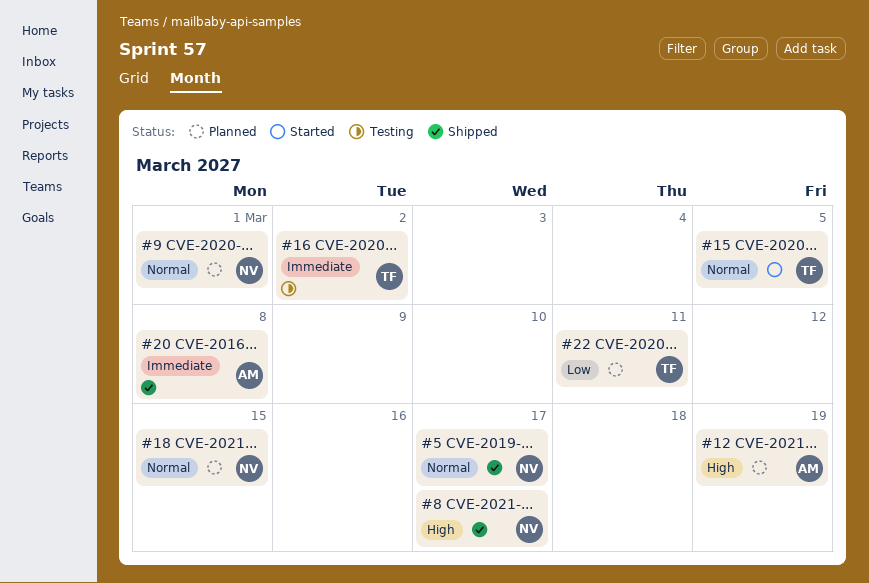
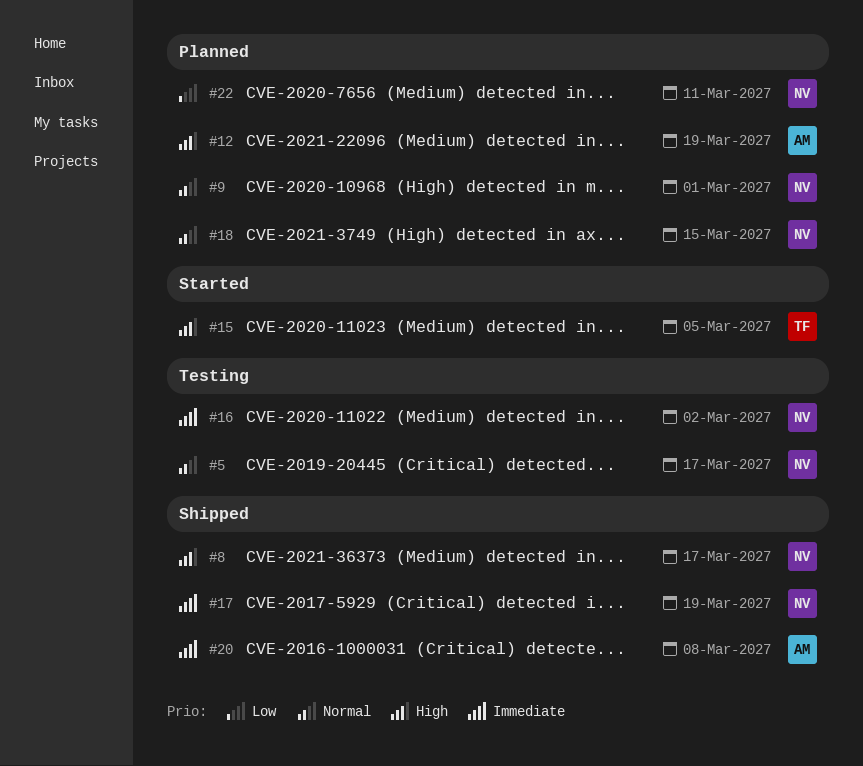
#5, status: Shipped -> Testing
#15, priority: Normal -> High
#16, owner: TF -> NV
#17: none -> present
#22, owner: TF -> NV

